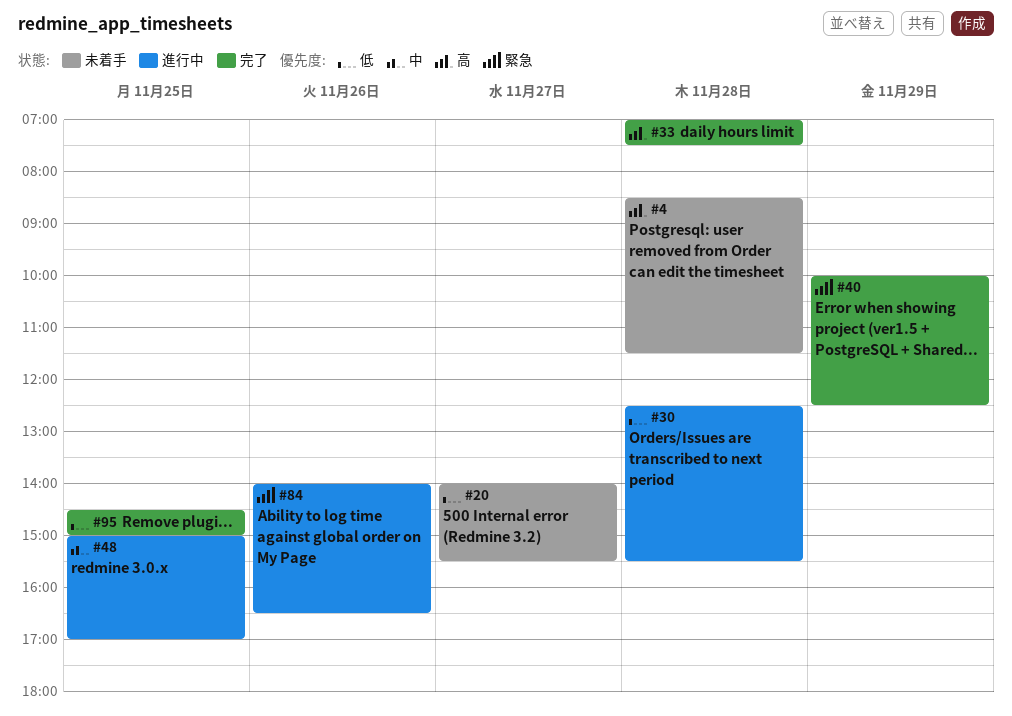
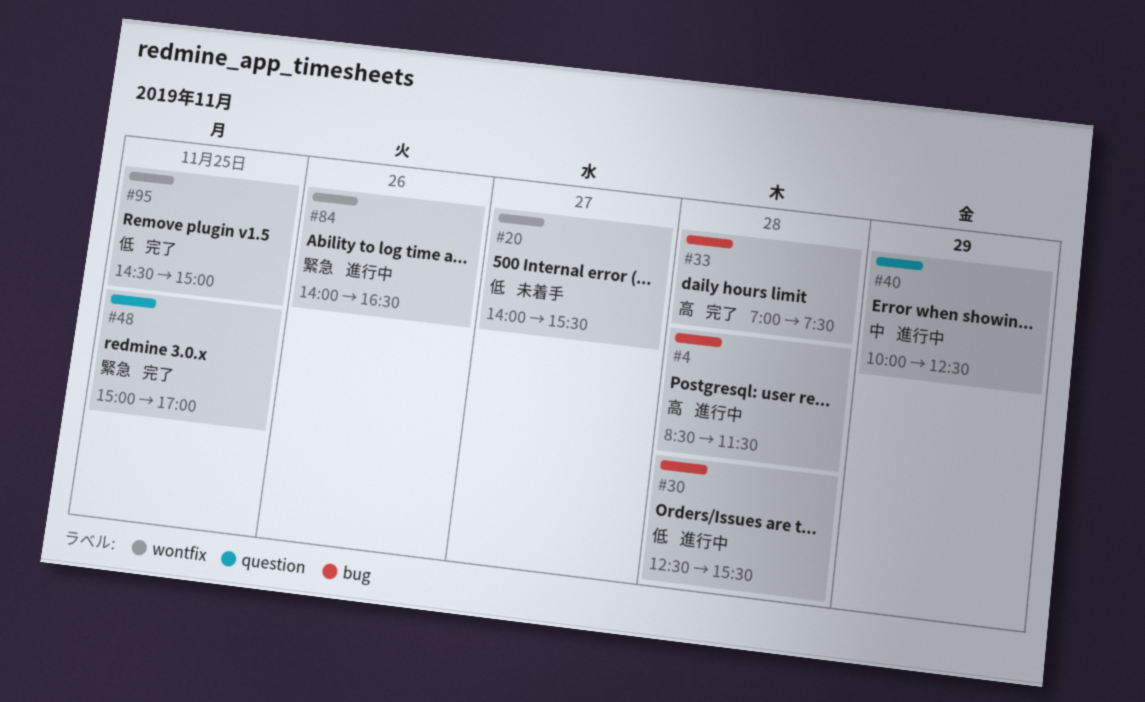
#4, status: 未着手 -> 進行中
#40, status: 完了 -> 進行中
#40, priority: 緊急 -> 中
#48, status: 進行中 -> 完了
#48, priority: 中 -> 緊急

